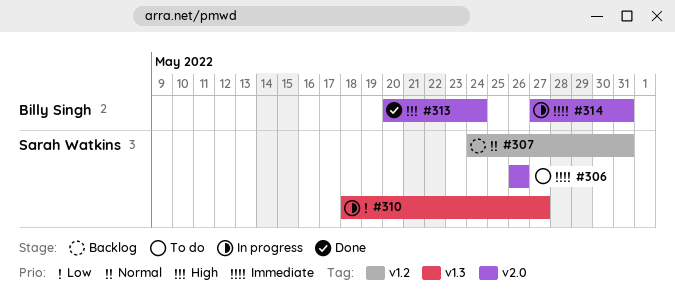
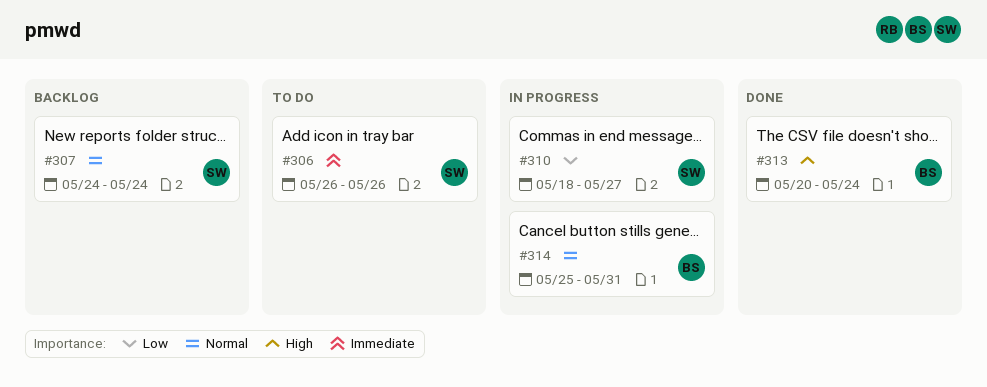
#307, due: May 31 -> May 24
#314, priority: Immediate -> Normal
#314, start: May 27 -> May 25

